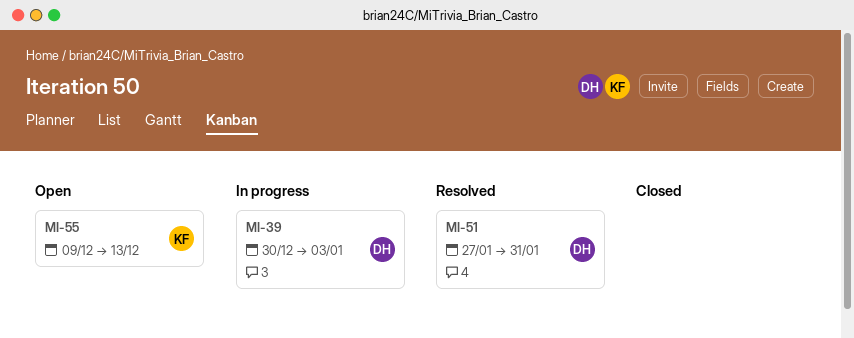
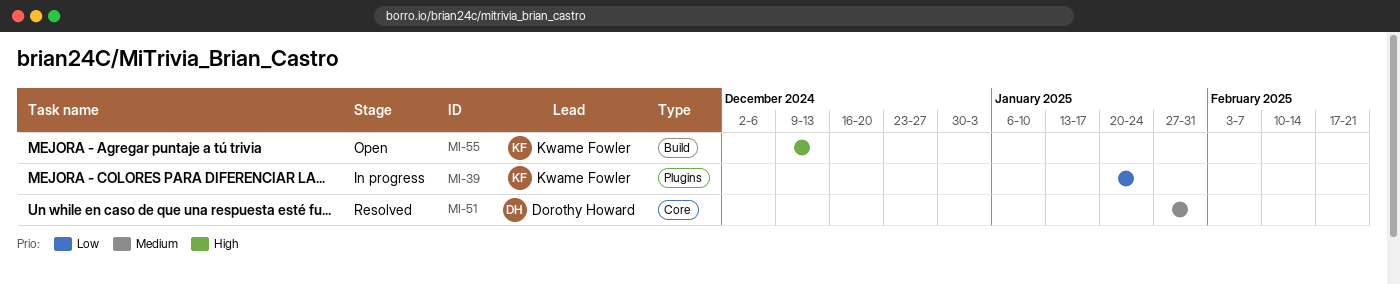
MI-39, owner: Dorothy Howard -> Kwame Fowler
MI-39, start: Dec 30 -> Jan 20
MI-39, due: Jan 3 -> Jan 24

